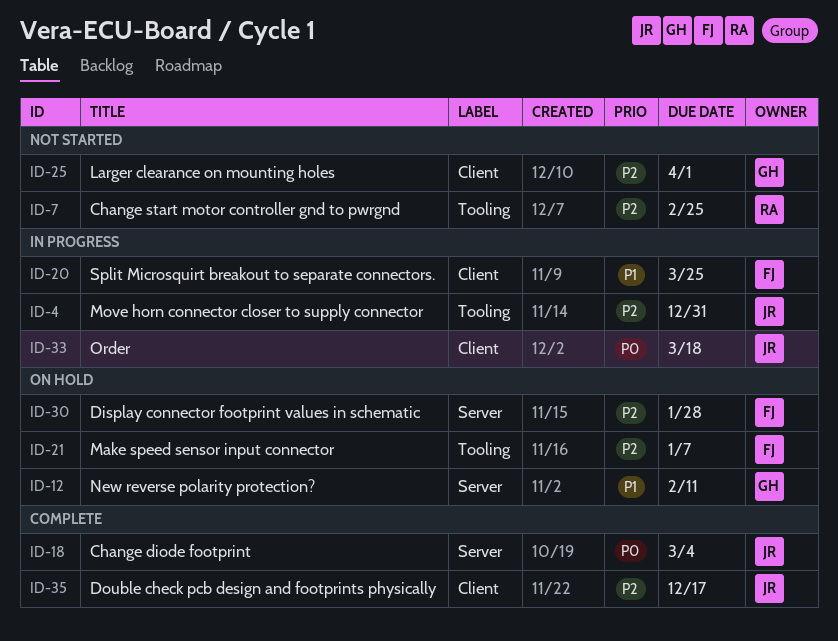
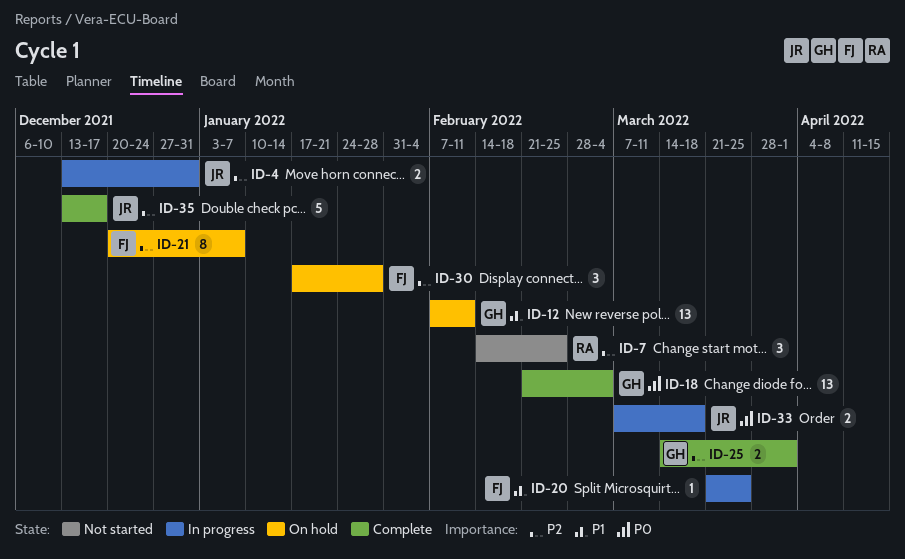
ID-18, owner: JR -> GH
ID-25, status: Not started -> Complete

